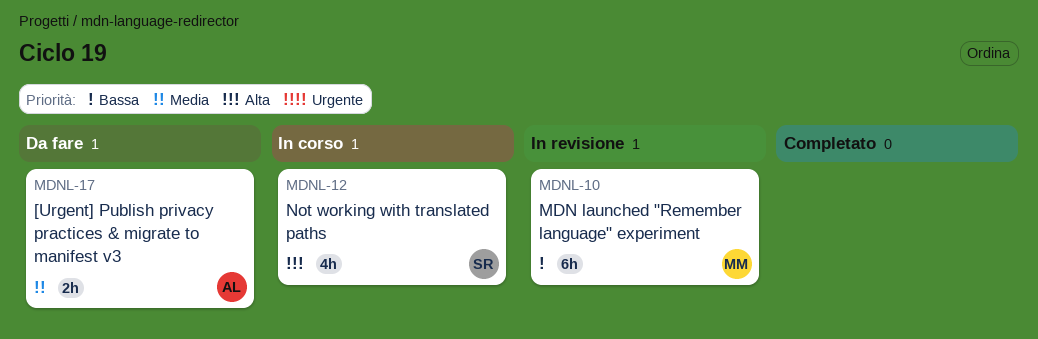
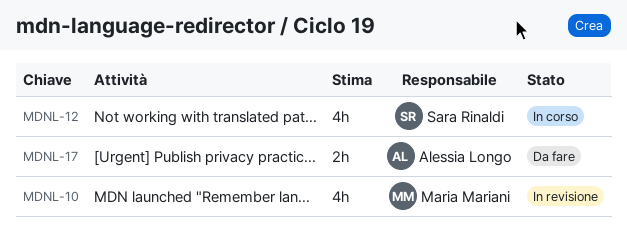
MDNL-10, estimate: 6h -> 4h

